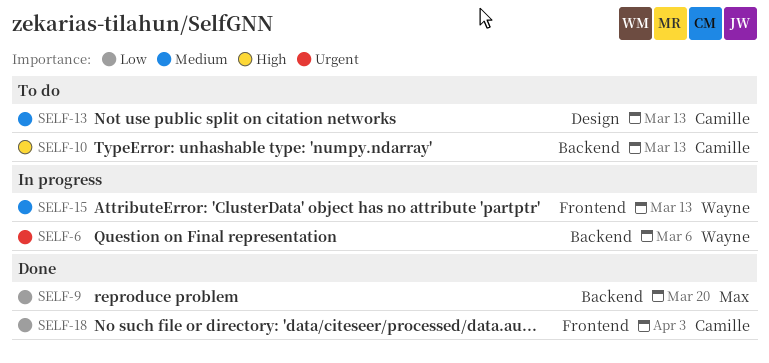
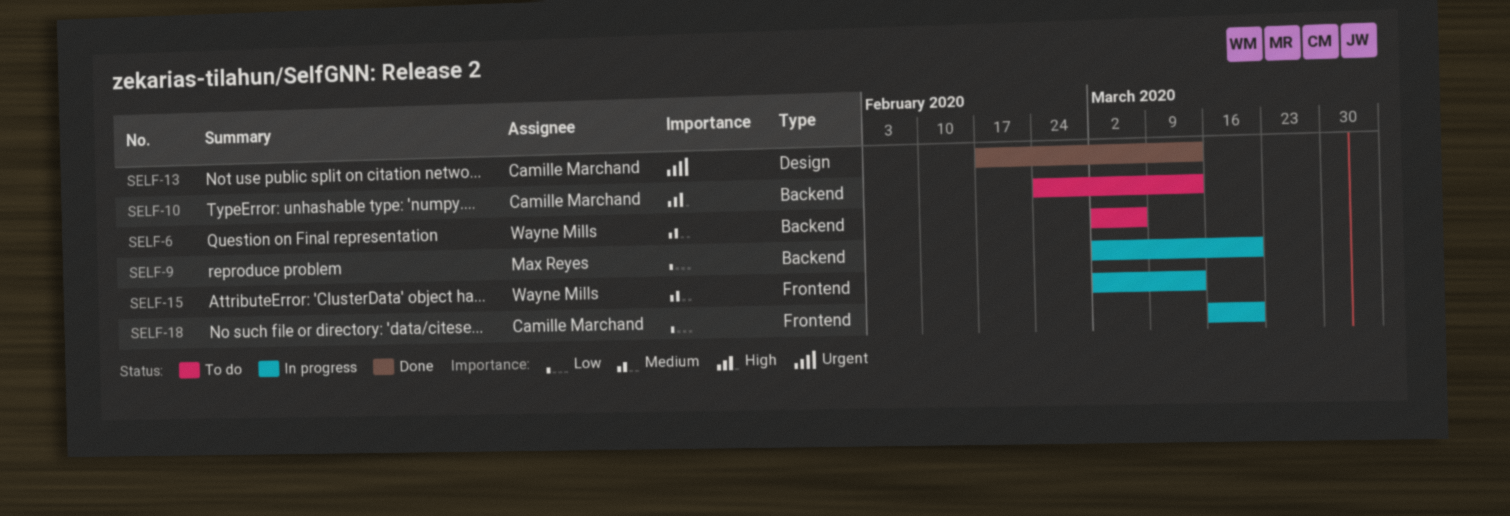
SELF-6, status: In progress -> To do
SELF-6, priority: Urgent -> Medium
SELF-9, status: Done -> In progress
SELF-13, status: To do -> Done
SELF-13, priority: Medium -> Urgent
SELF-18, status: Done -> In progress
SELF-18, due: Apr 3 -> Mar 20

